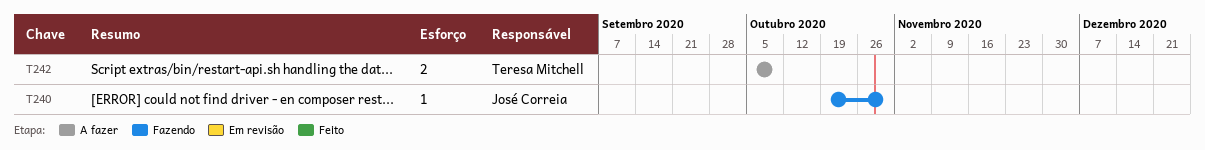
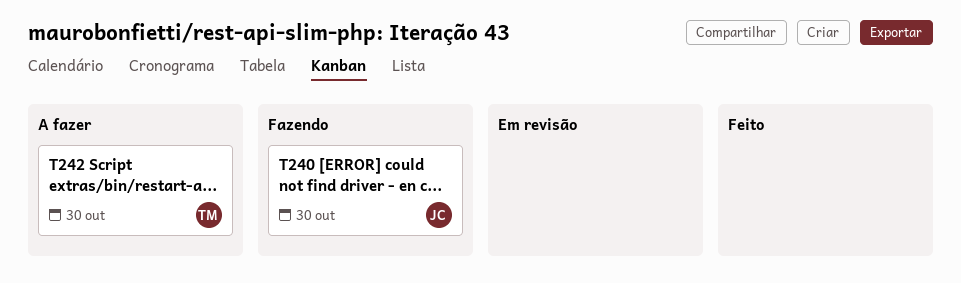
T242, due: Oct 9 -> Oct 30

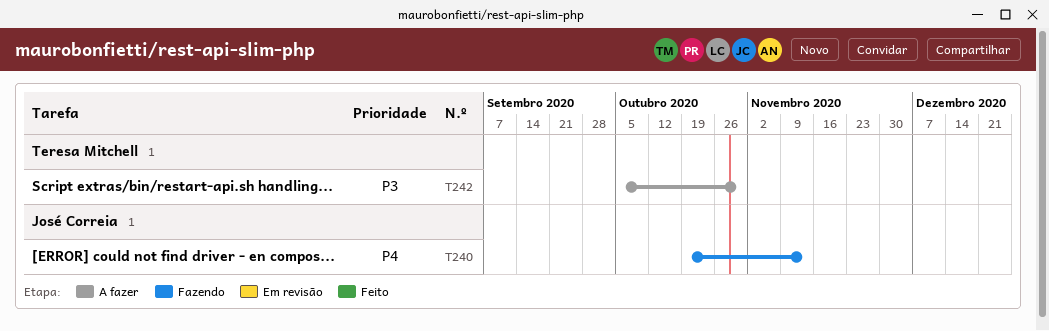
T240, due: Oct 30 -> Nov 13

